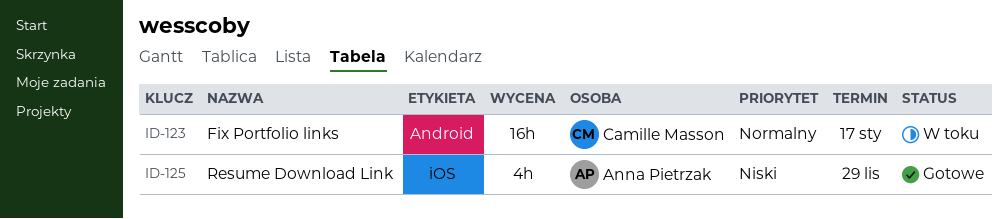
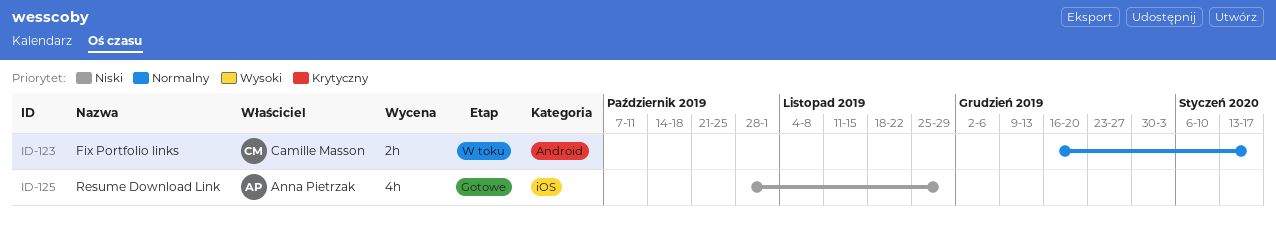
ID-123, estimate: 16h -> 2h

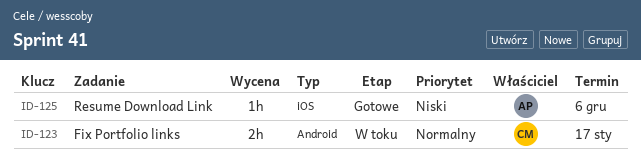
ID-125, estimate: 4h -> 1h
ID-125, due: Nov 29 -> Dec 6

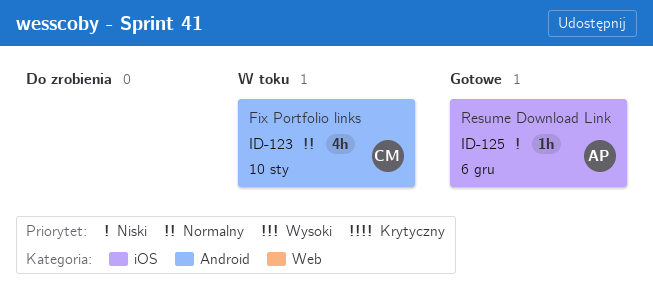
ID-123, estimate: 2h -> 4h
ID-123, due: Jan 17 -> Jan 10

